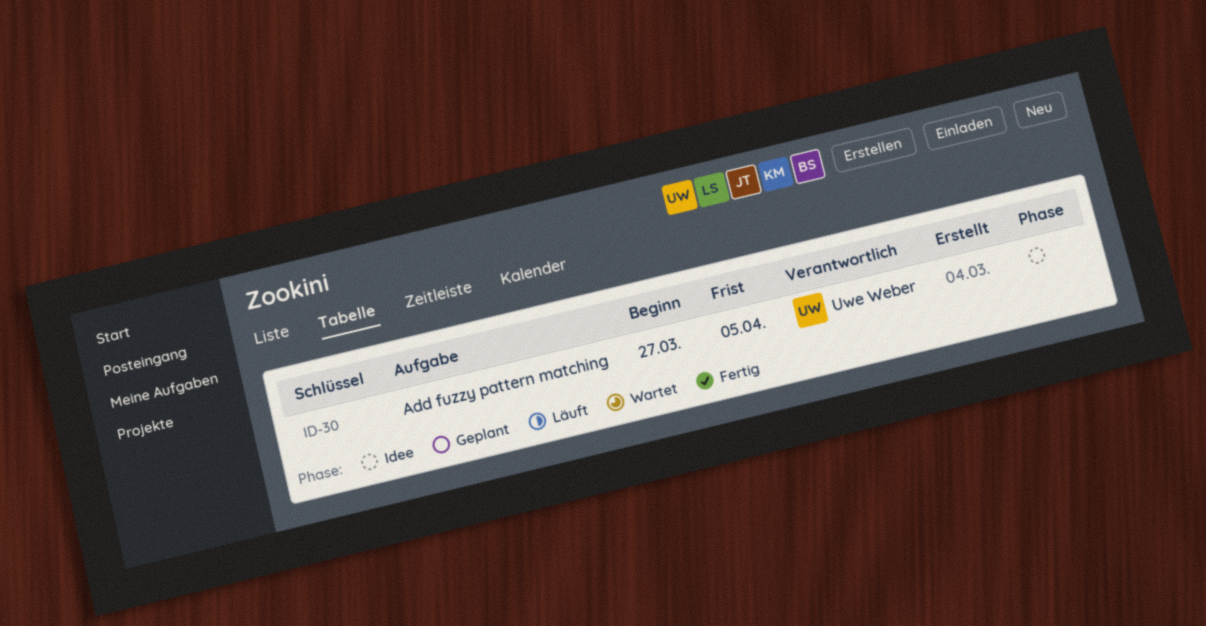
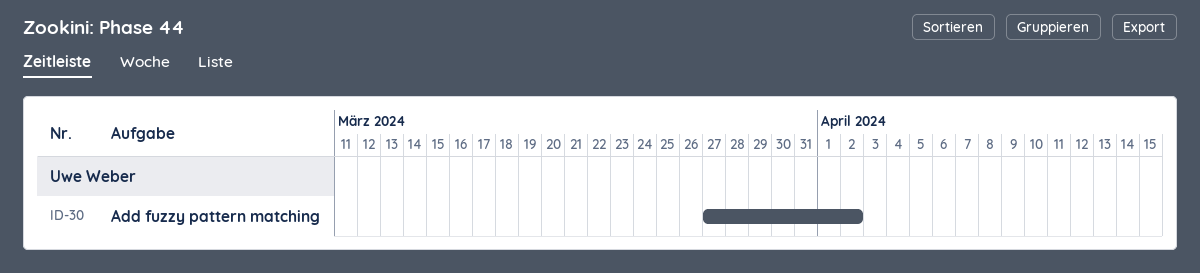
ID-30, due: Apr 5 -> Apr 2

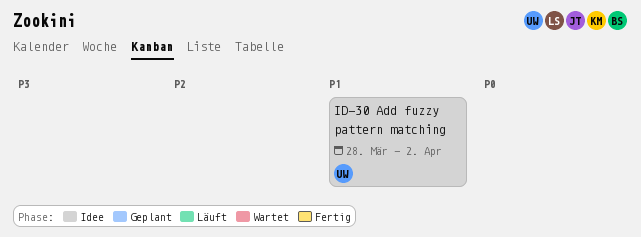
ID-30, start: Mar 27 -> Mar 28

